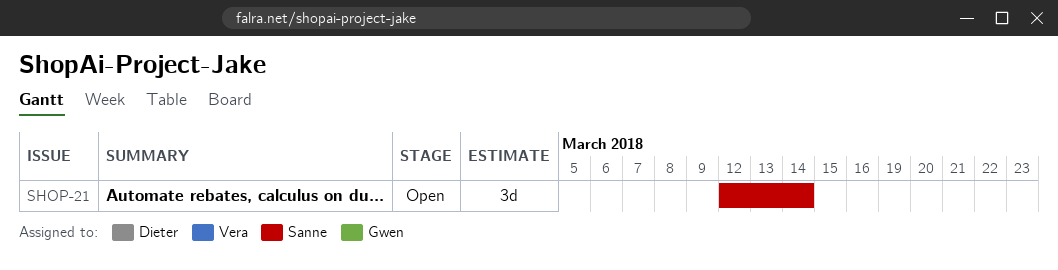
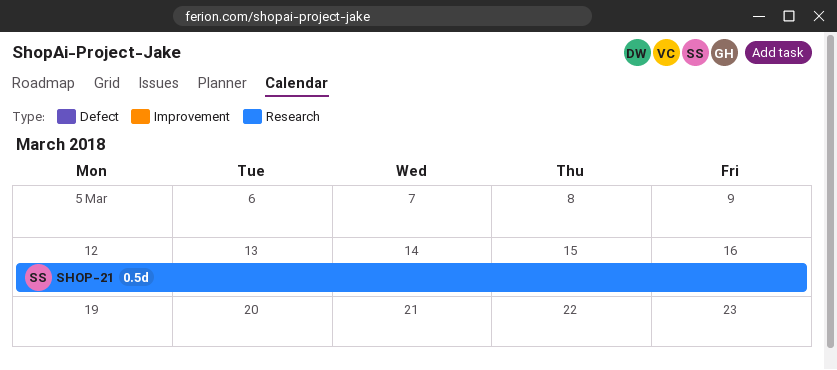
SHOP-21, estimate: 3d -> 0.5d
SHOP-21, due: Mar 14 -> Mar 16

